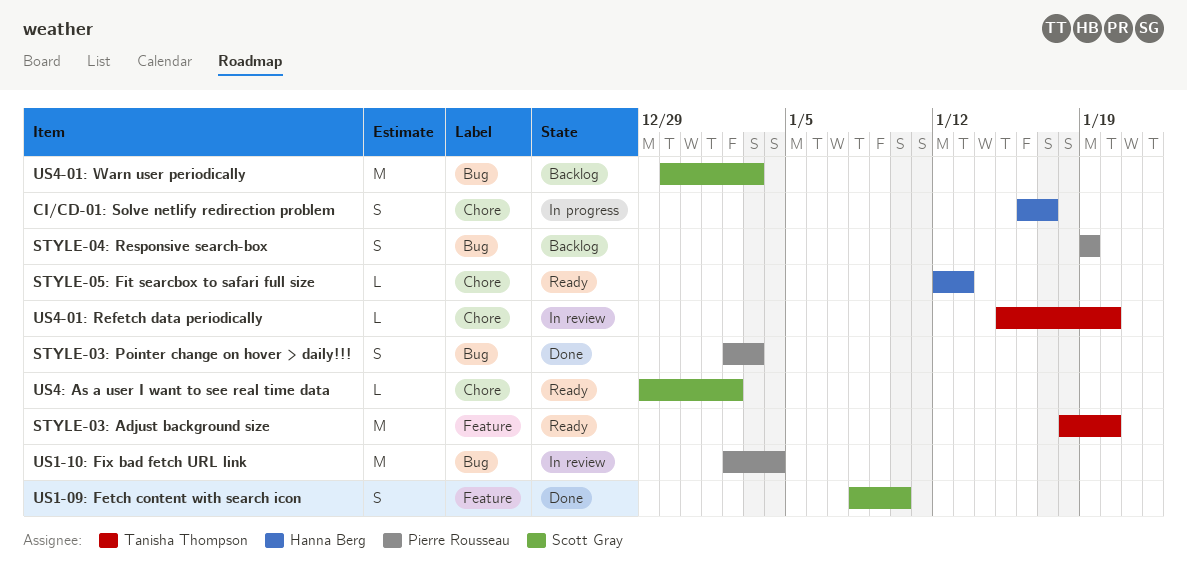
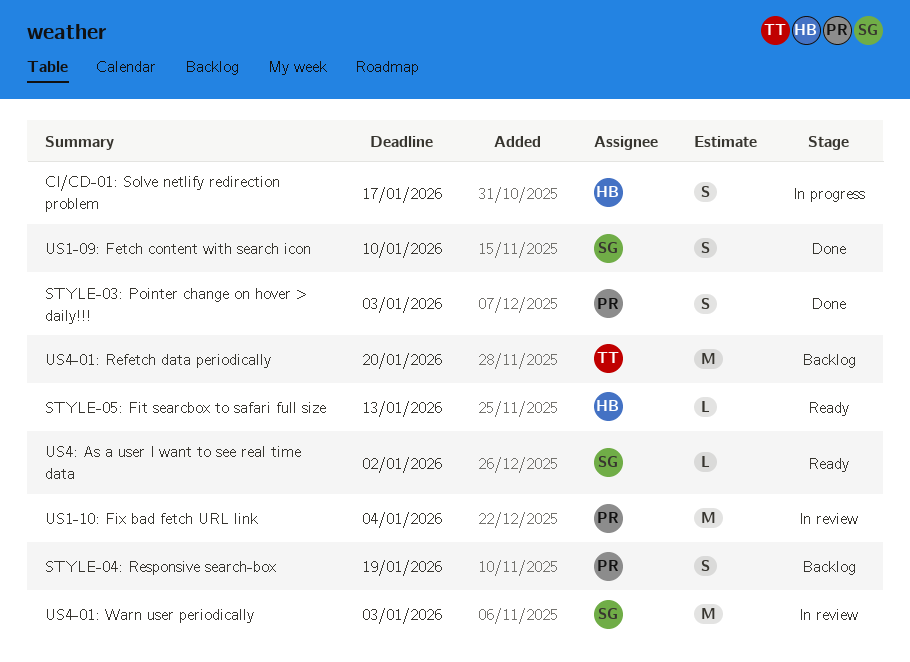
STYLE-03: Adjust background size: present -> none
US4-01: Refetch data periodically, status: In review -> Backlog
US4-01: Refetch data periodically, estimate: L -> M
US4-01: Warn user periodically, status: Backlog -> In review

